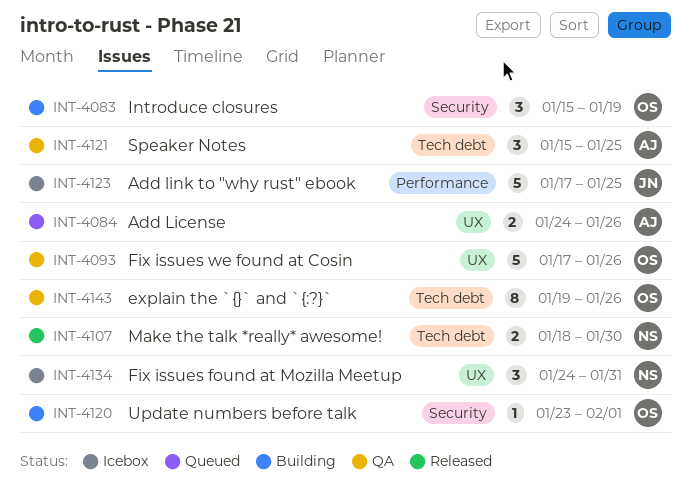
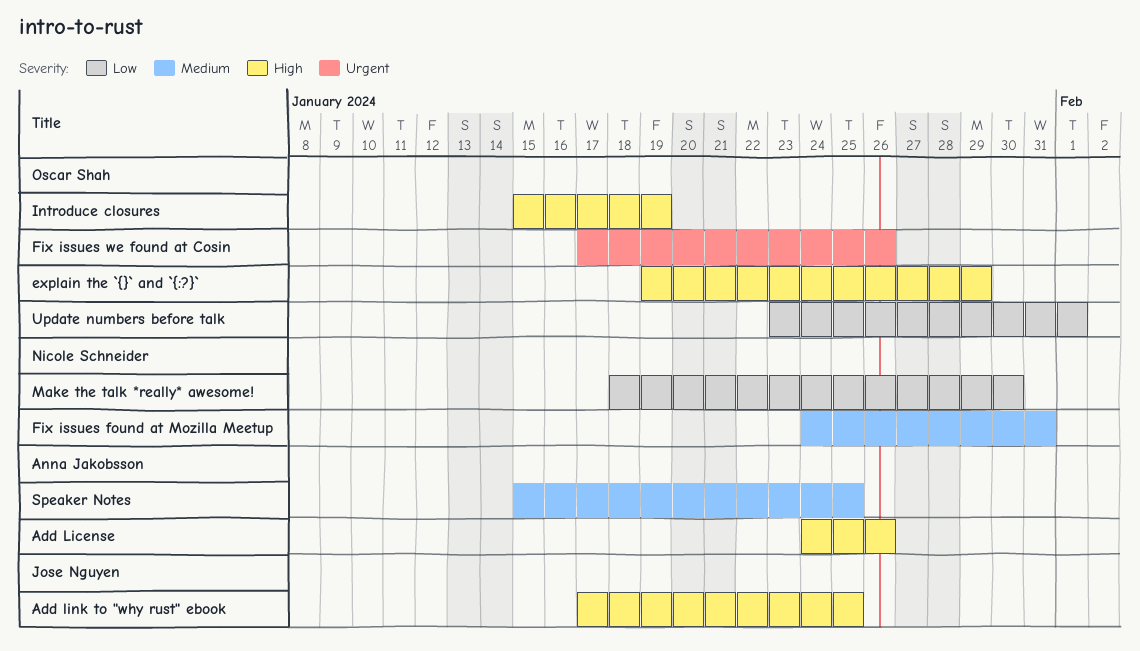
explain the `{}` and `{:?}`, due: Jan 26 -> Jan 29

